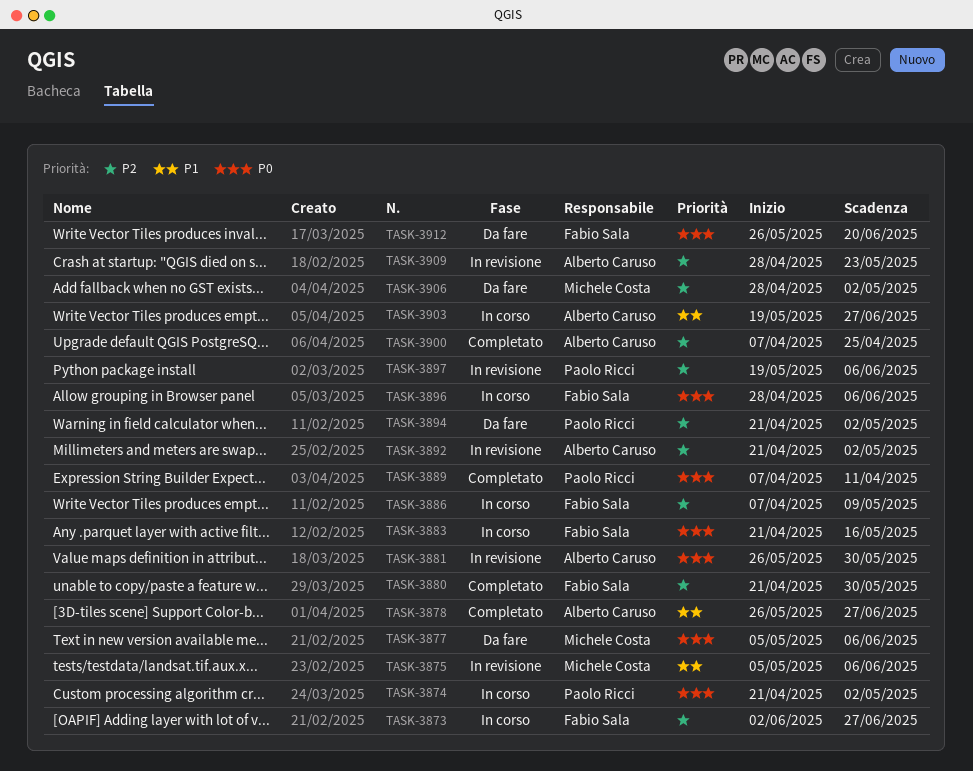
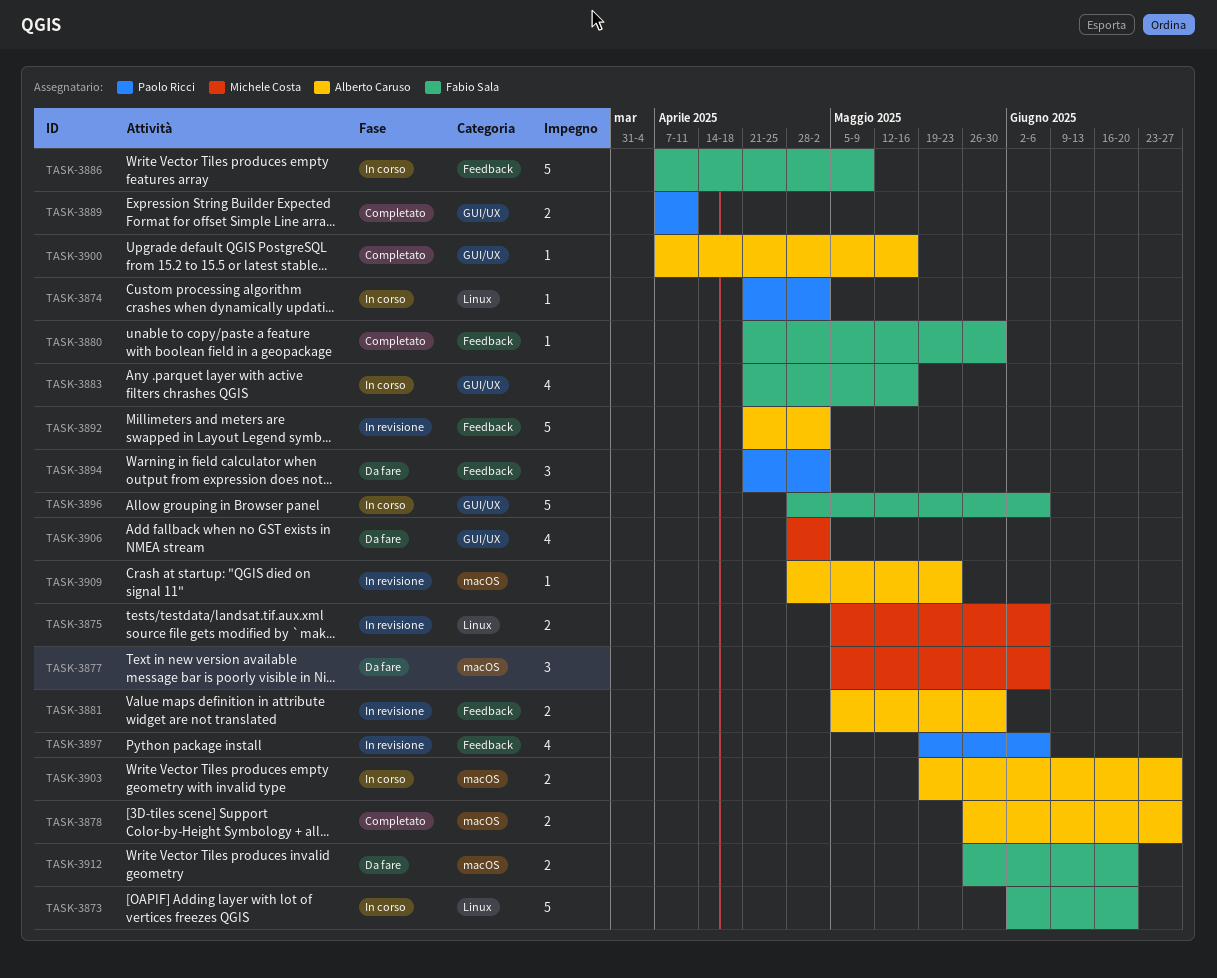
TASK-3873, due: Jun 27 -> Jun 20
TASK-3881, start: May 26 -> May 5
TASK-3900, due: Apr 25 -> May 16

